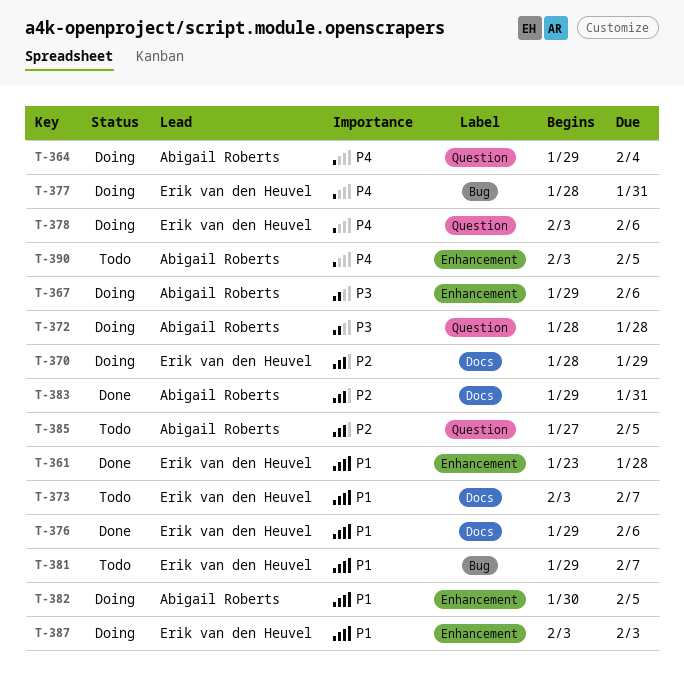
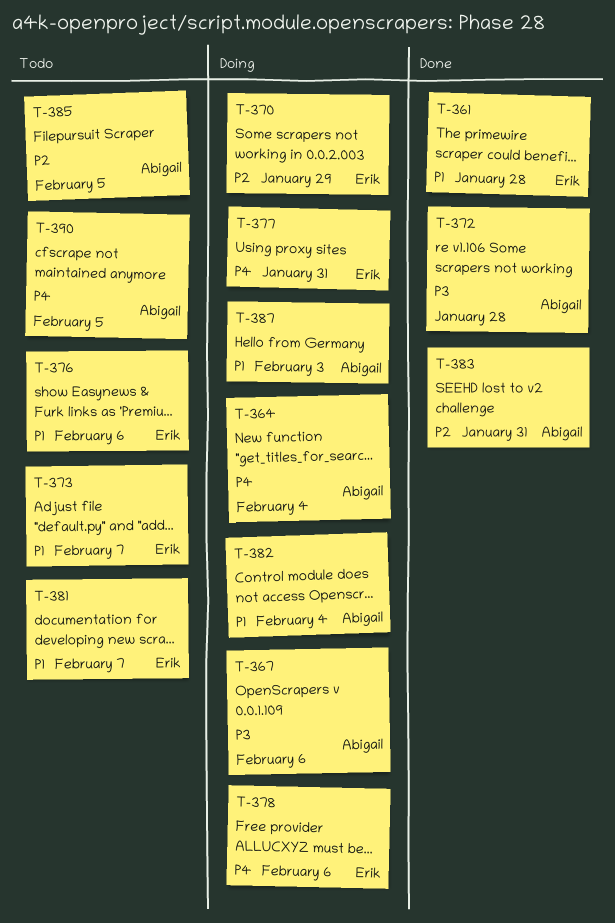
T-372, status: Doing -> Done
T-376, status: Done -> Todo
T-382, due: Feb 5 -> Feb 4
T-387, owner: Erik van den Heuvel -> Abigail Roberts

